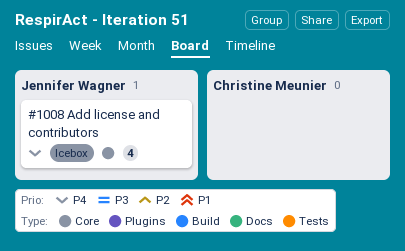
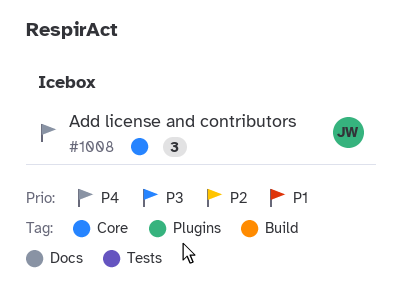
#1008, estimate: 4 -> 3

